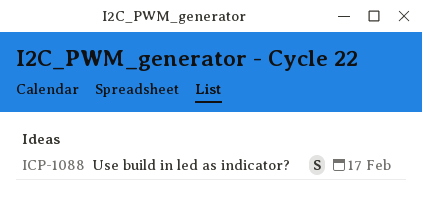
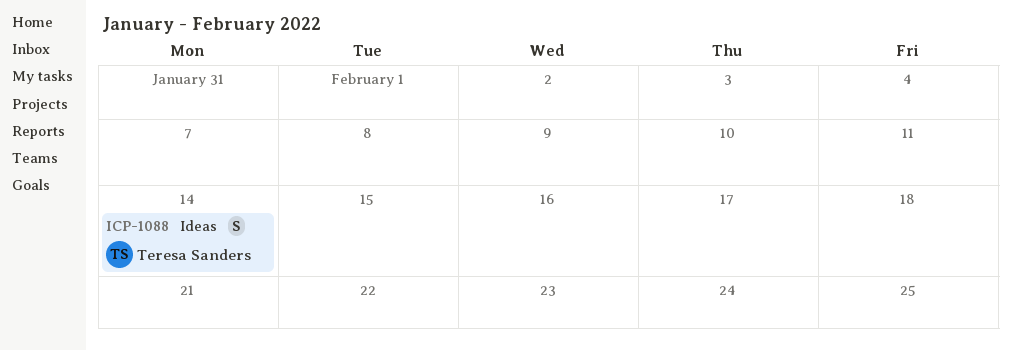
ICP-1088, due: Feb 17 -> Feb 14

